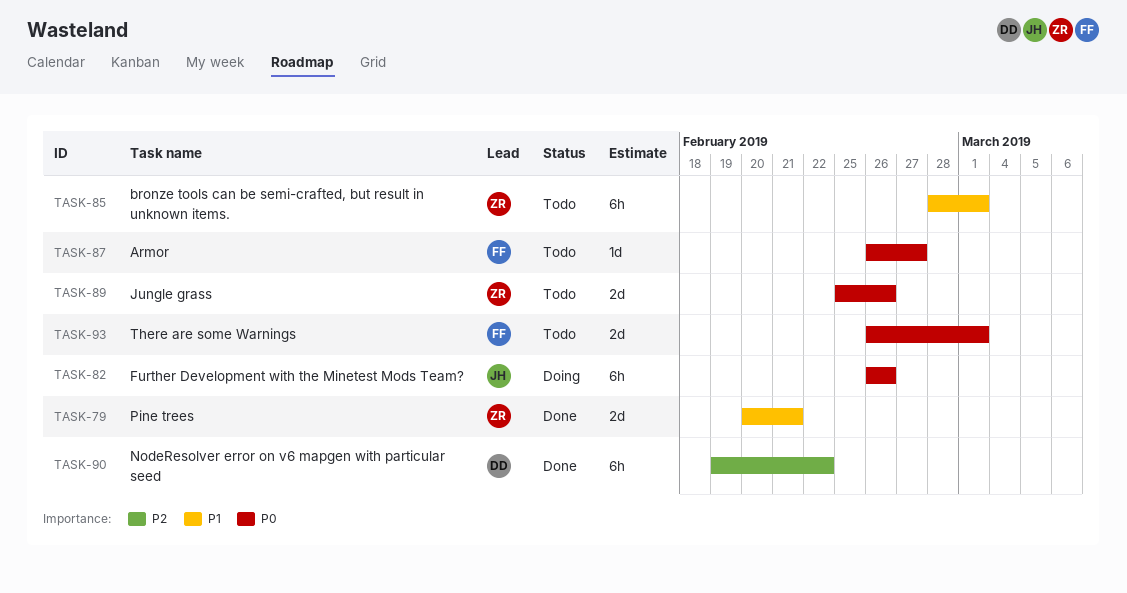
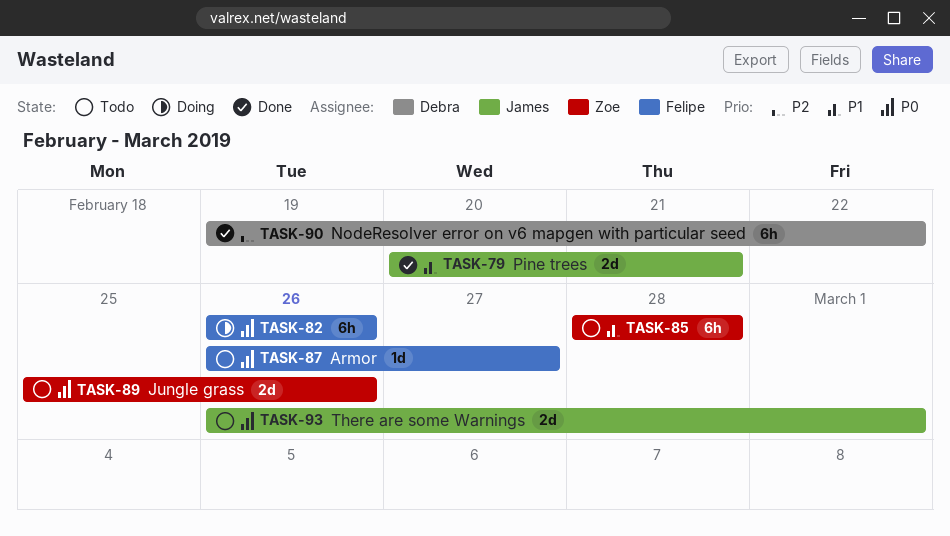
TASK-79, owner: Zoe -> James
TASK-82, owner: James -> Felipe
TASK-85, due: Mar 1 -> Feb 28
TASK-93, owner: Felipe -> James

